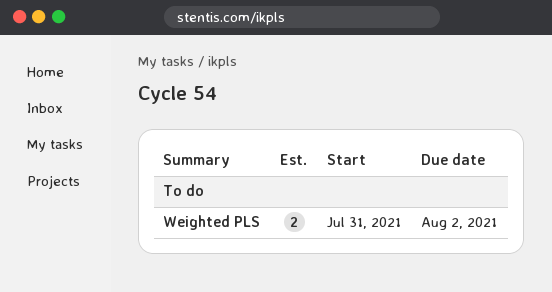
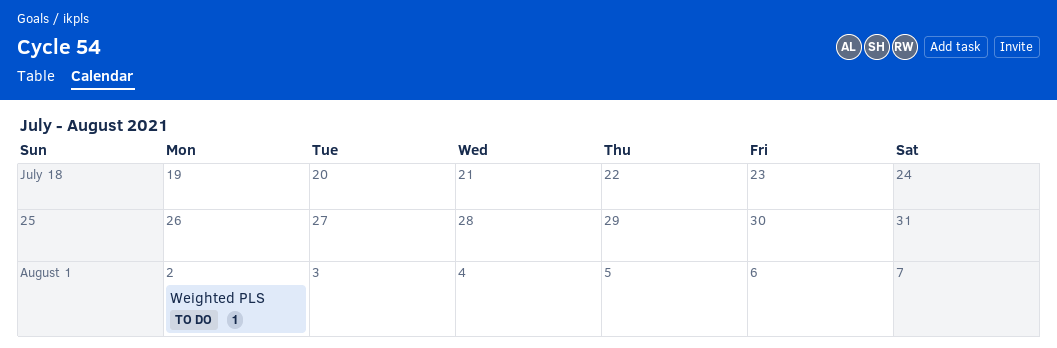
Weighted PLS, estimate: 2 -> 1

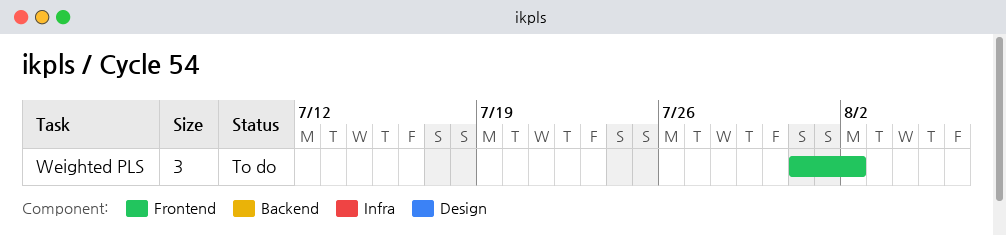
Weighted PLS, estimate: 1 -> 3

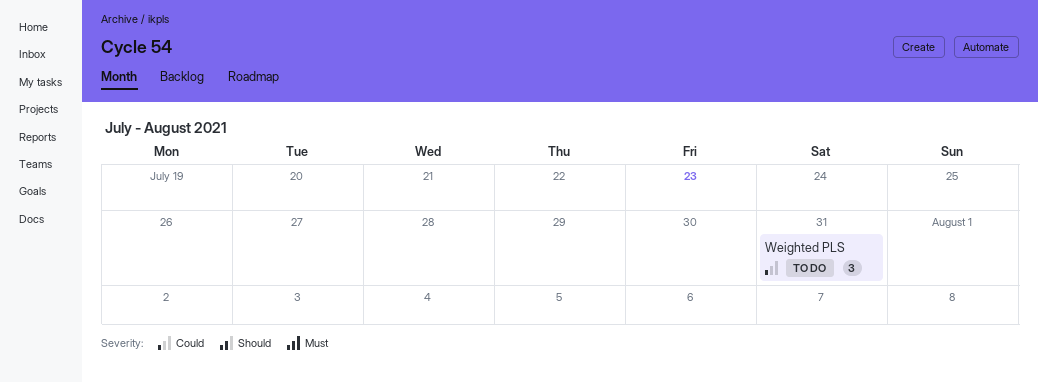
Weighted PLS, due: Aug 2 -> Jul 31

